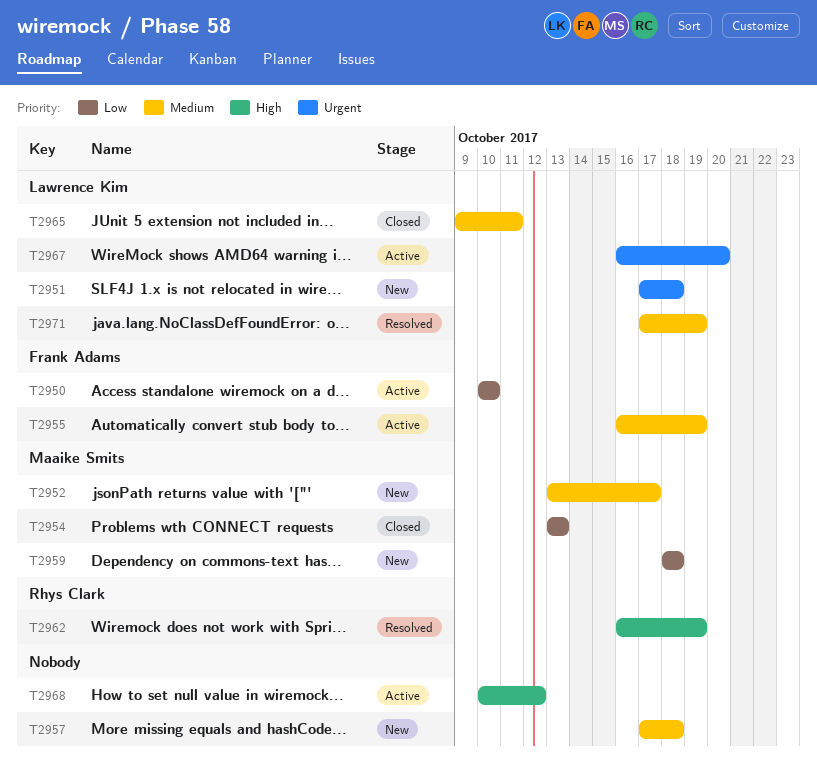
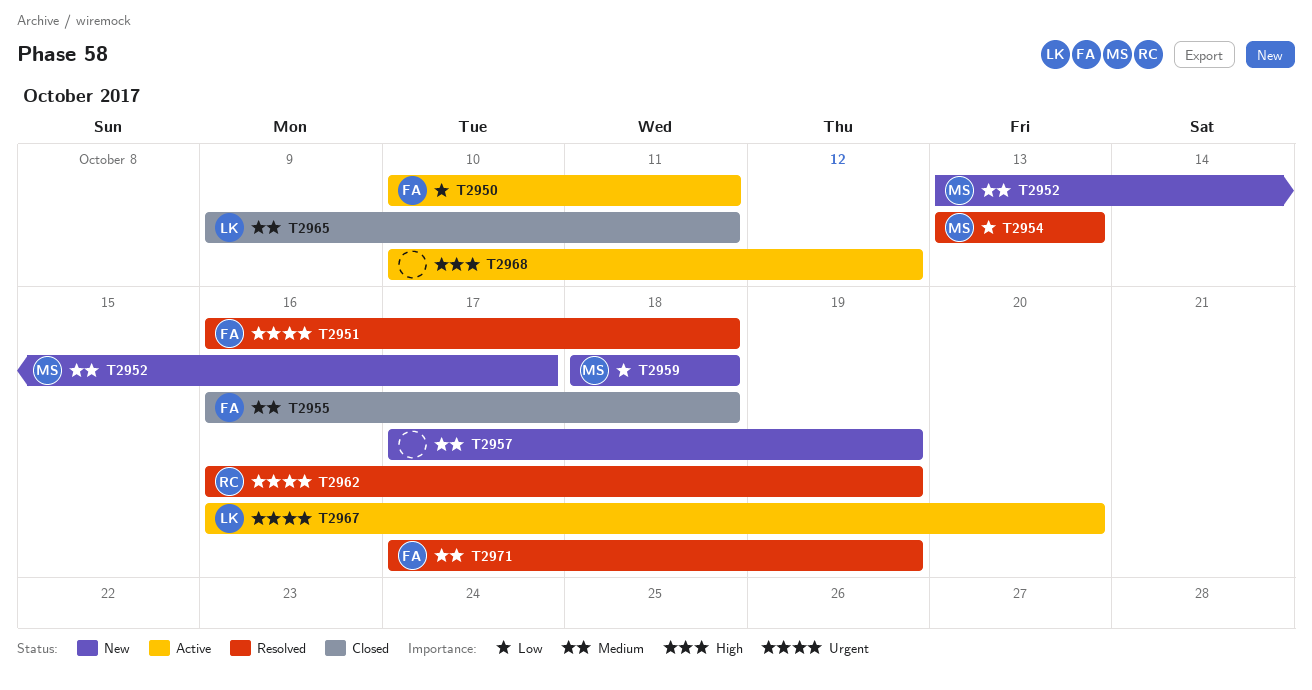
T2950, due: Oct 10 -> Oct 11
T2951, status: New -> Resolved
T2951, owner: Lawrence Kim -> Frank Adams
T2951, start: Oct 17 -> Oct 16
T2954, status: Closed -> Resolved
T2955, status: Active -> Closed
T2955, due: Oct 19 -> Oct 18
T2957, due: Oct 18 -> Oct 19
T2962, priority: High -> Urgent
T2971, owner: Lawrence Kim -> Frank Adams

